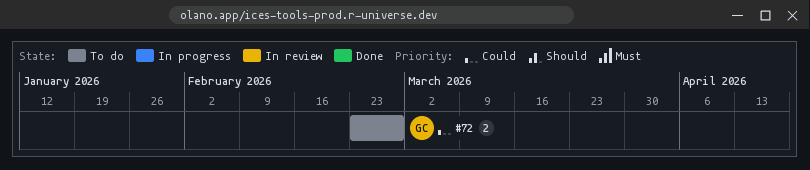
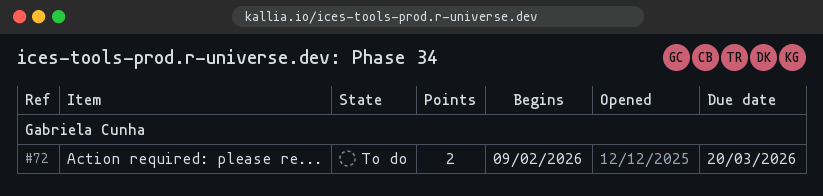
#72, start: Feb 23 -> Feb 9
#72, due: Feb 27 -> Mar 20

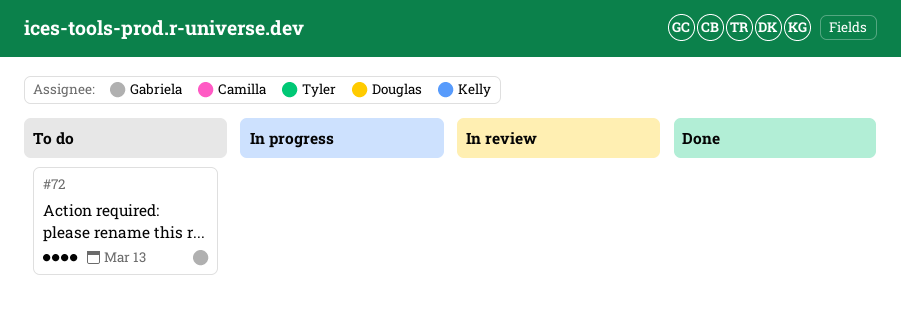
#72, estimate: 2 -> 4
#72, due: Mar 20 -> Mar 13

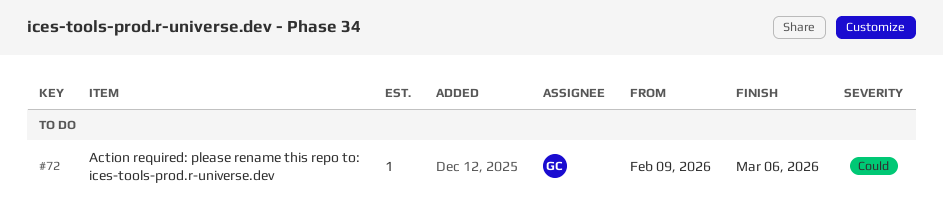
#72, estimate: 4 -> 1
#72, due: Mar 13 -> Mar 6

